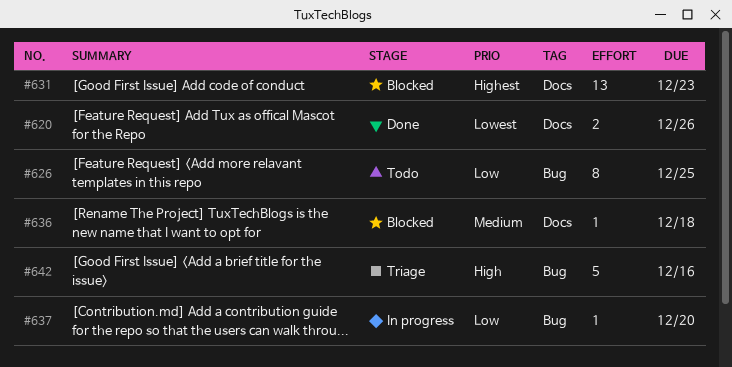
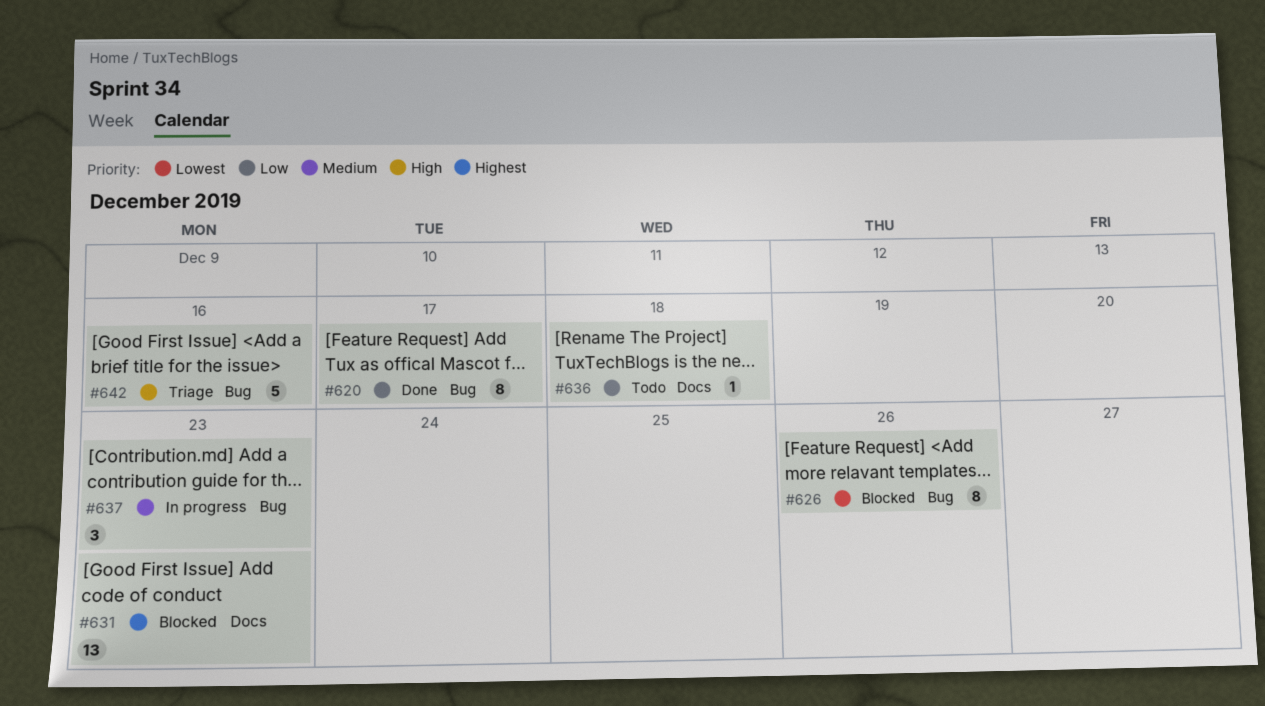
#620, priority: Lowest -> Low
#620, label: Docs -> Bug
#620, estimate: 2 -> 8
#620, due: Dec 26 -> Dec 17
#626, status: Todo -> Blocked
#626, priority: Low -> Lowest
#626, due: Dec 25 -> Dec 26
#636, status: Blocked -> Todo
#636, priority: Medium -> Low
#637, priority: Low -> Medium
#637, estimate: 1 -> 3
#637, due: Dec 20 -> Dec 23

